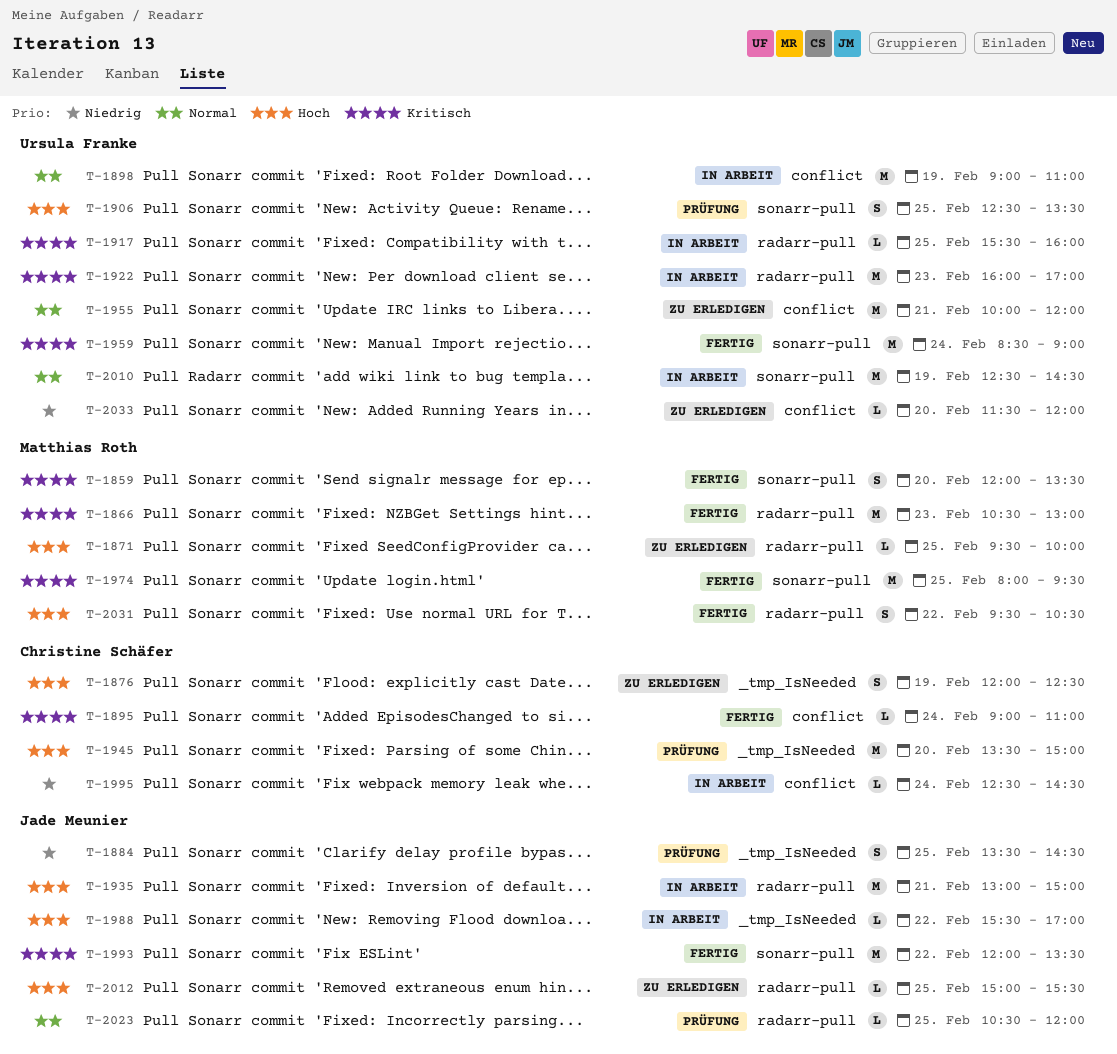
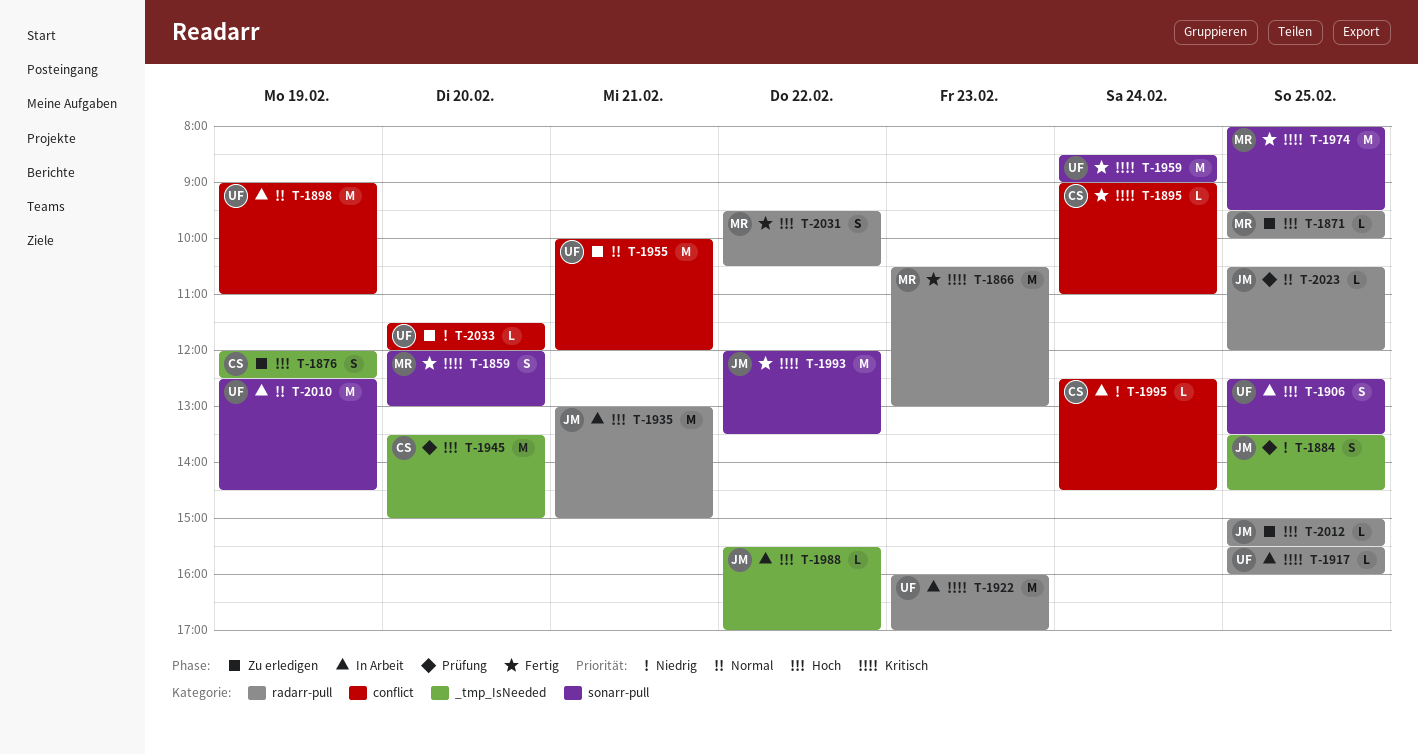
T-1859, ends: 13:30 -> 13:00
T-1906, status: Prüfung -> In Arbeit

